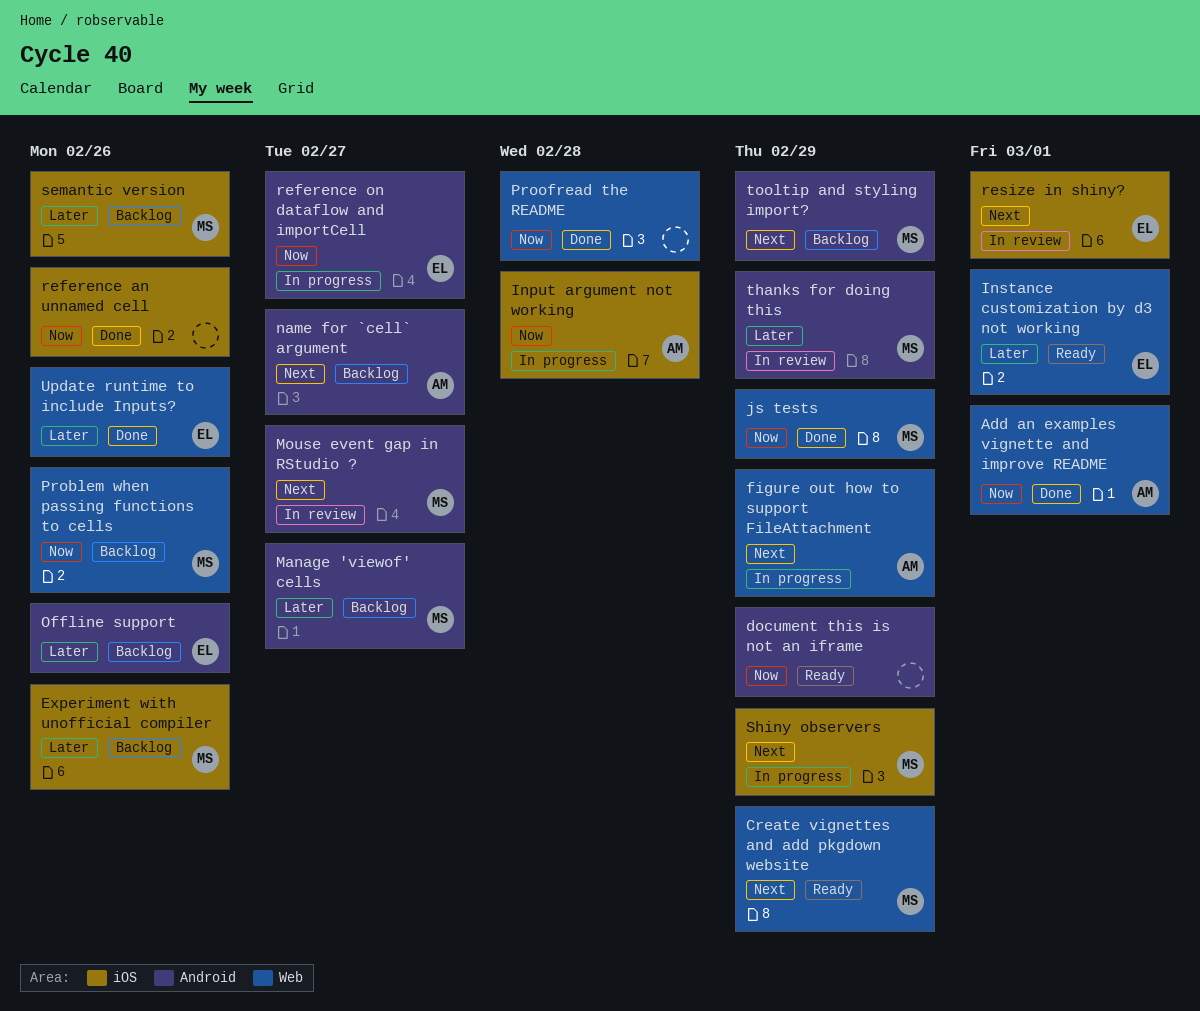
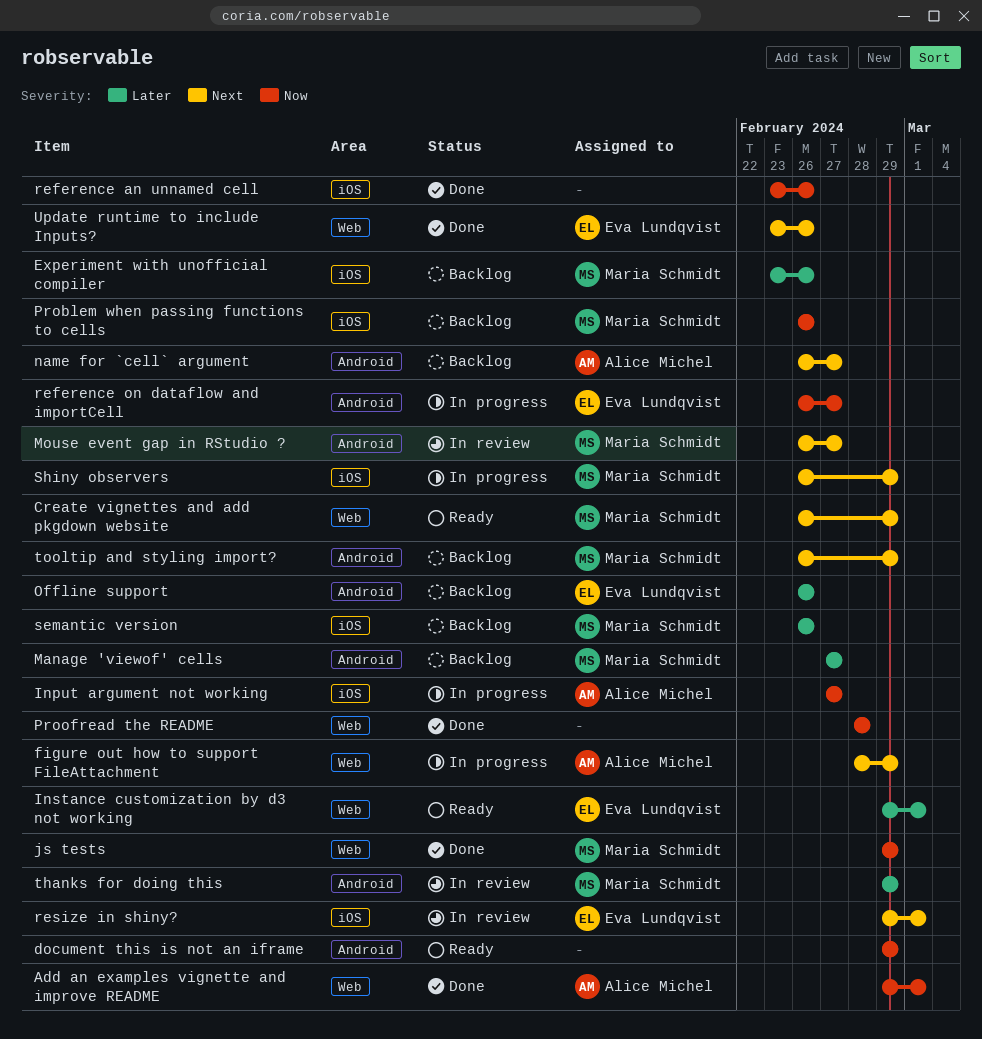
Input argument not working, due: Feb 28 -> Feb 27
Problem when passing functions to cells, label: Web -> iOS
Update runtime to include Inputs?, priority: Later -> Next

